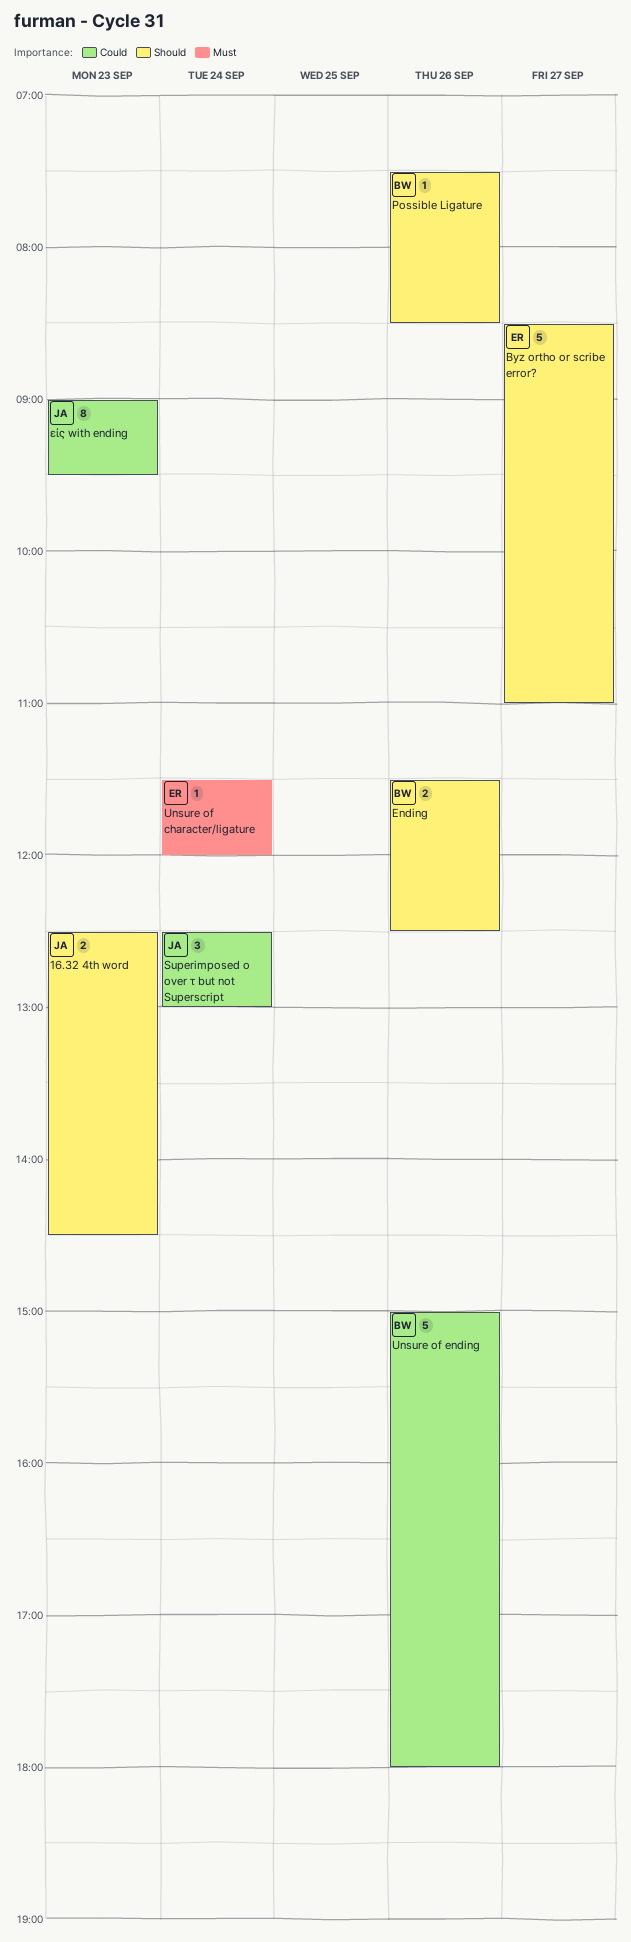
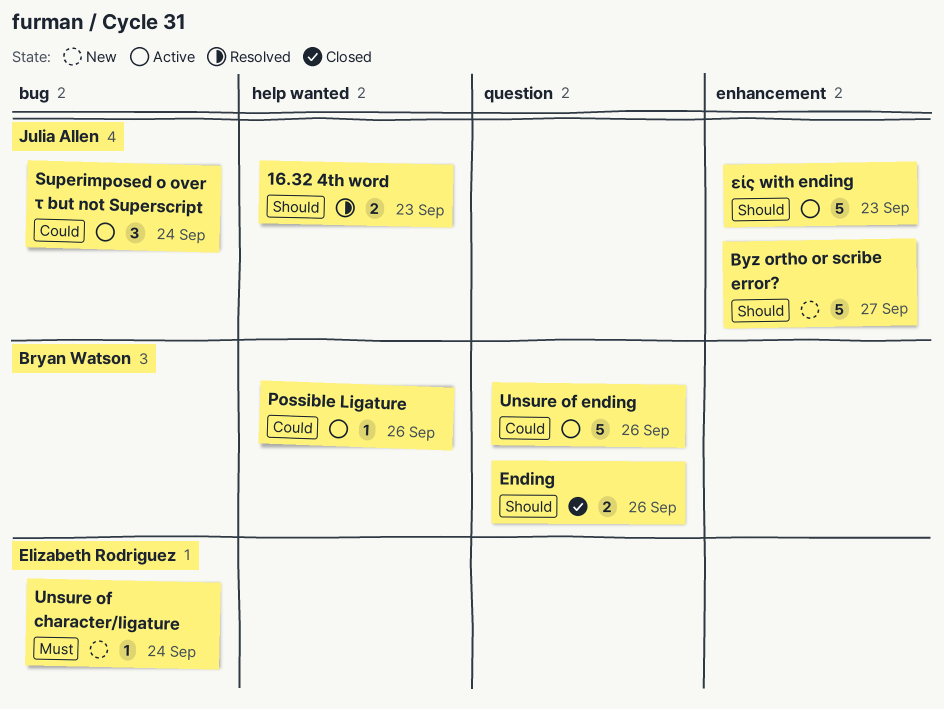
Byz ortho or scribe error?, owner: Elizabeth Rodriguez -> Julia Allen
Possible Ligature, priority: Should -> Could
εἰς with ending, priority: Could -> Should
εἰς with ending, estimate: 8 -> 5

